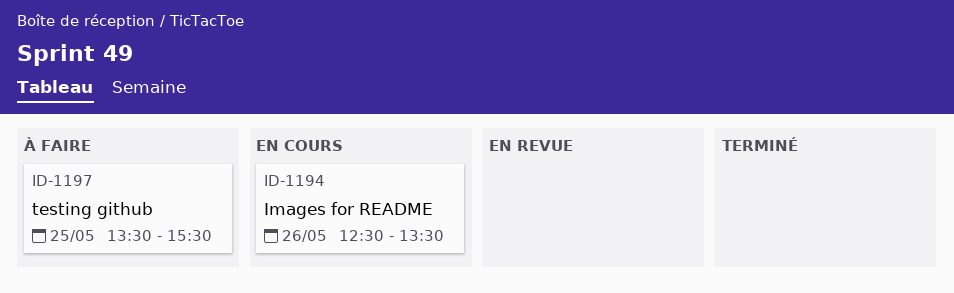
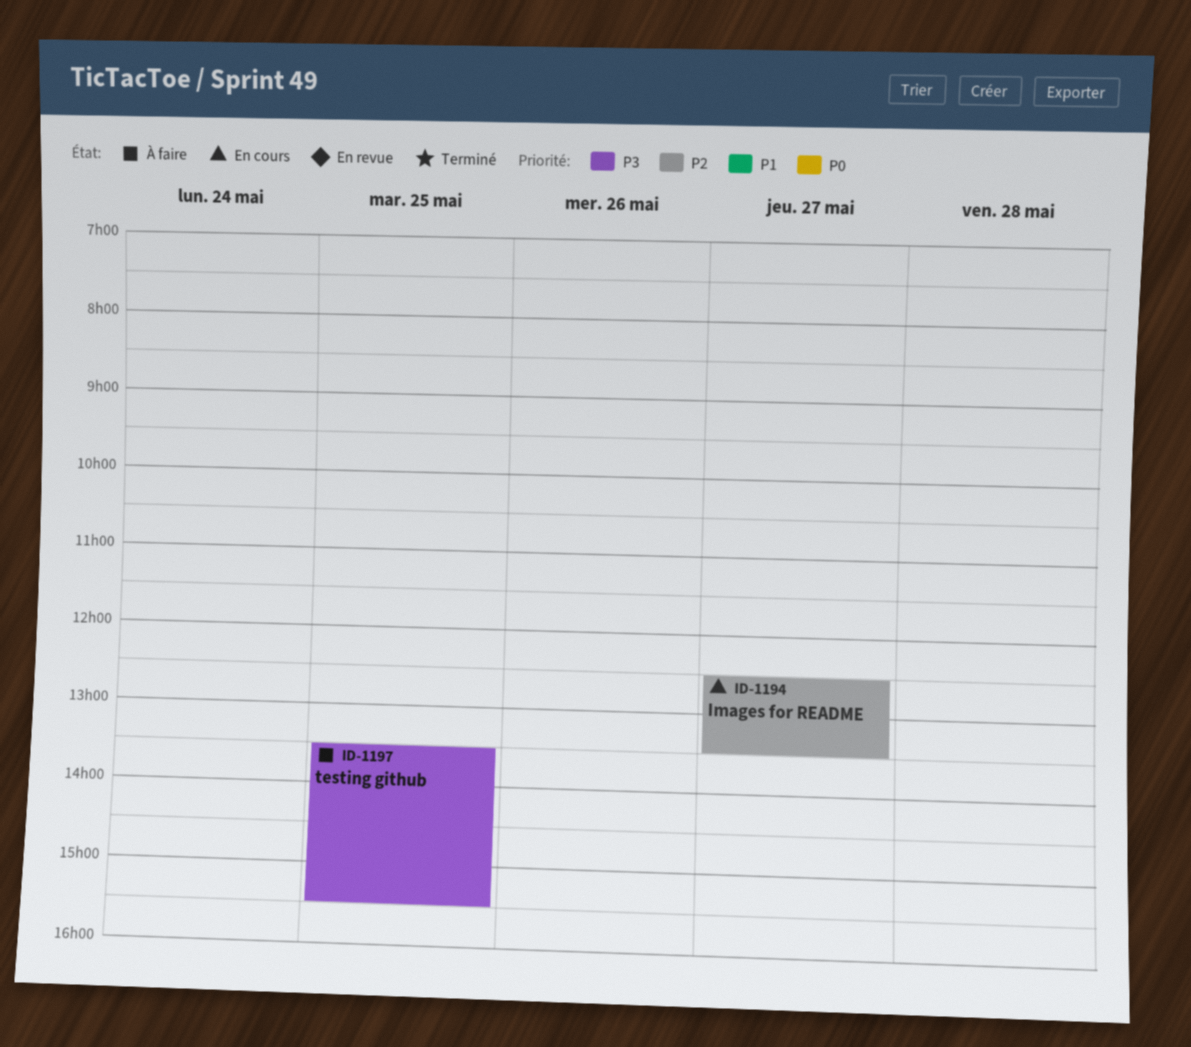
ID-1194, day: May 26 -> May 27

